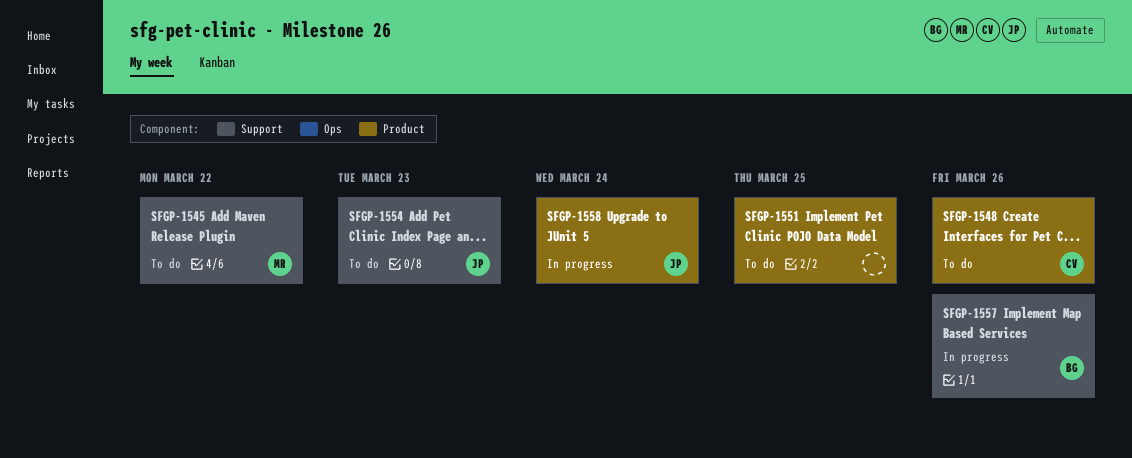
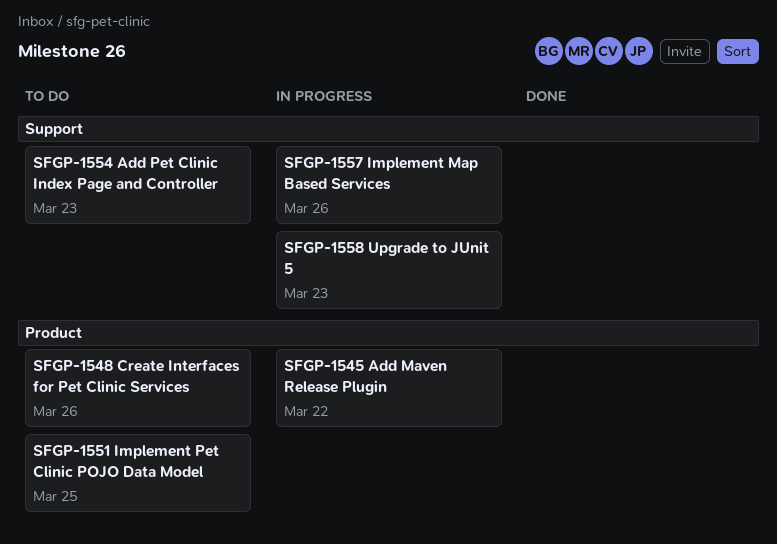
SFGP-1545, status: To do -> In progress
SFGP-1545, label: Support -> Product
SFGP-1558, label: Product -> Support
SFGP-1558, due: Mar 24 -> Mar 23

